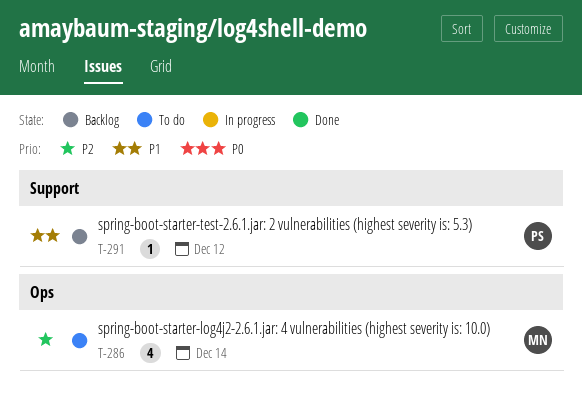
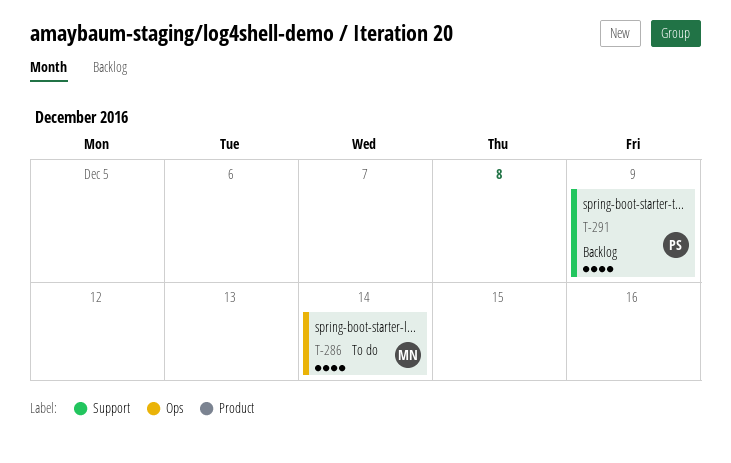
T-291, estimate: 1 -> 4
T-291, due: Dec 12 -> Dec 9

